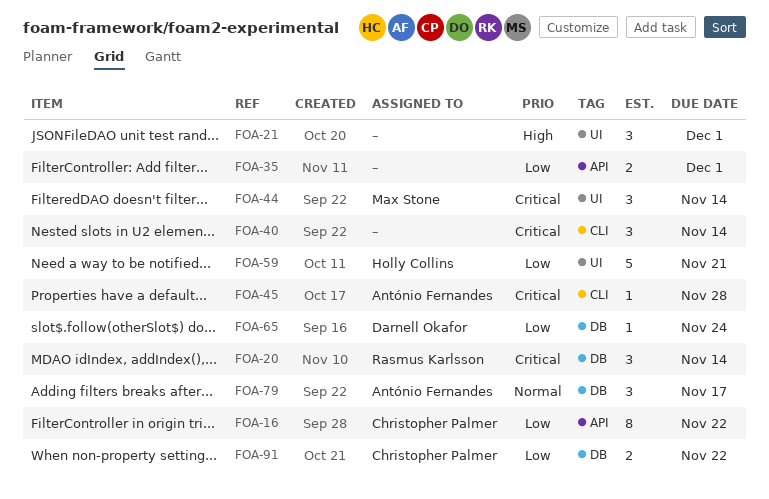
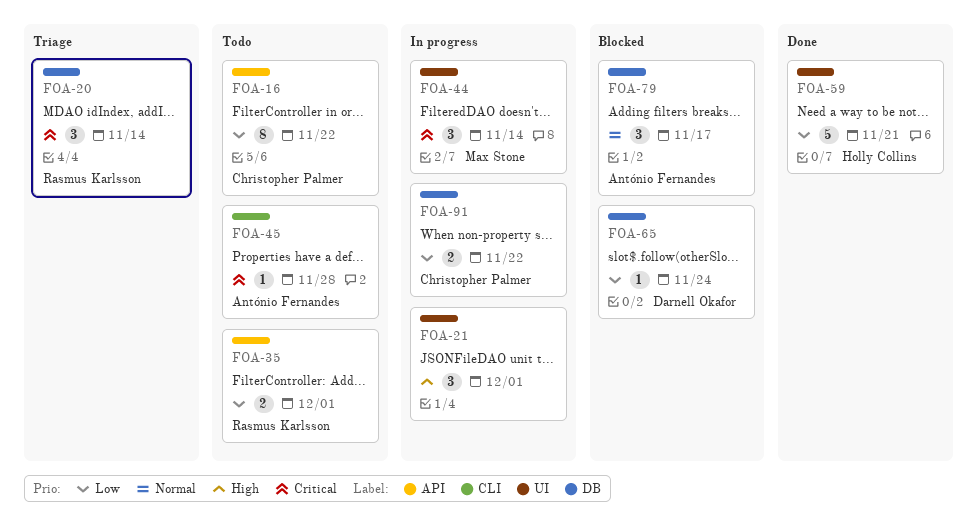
FOA-35, owner: none -> Rasmus Karlsson
FOA-40: present -> none

